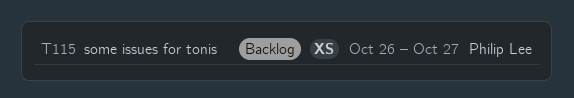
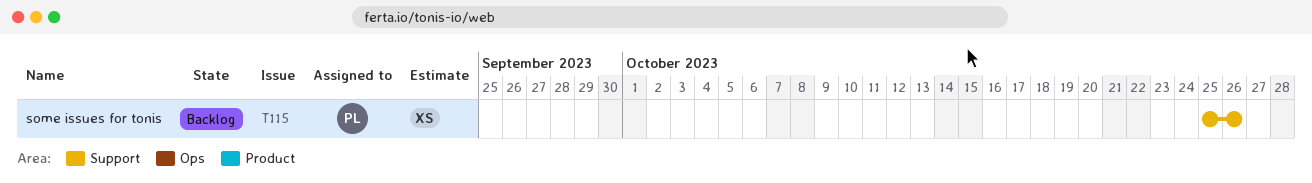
T115, start: Oct 26 -> Oct 25
T115, due: Oct 27 -> Oct 26

